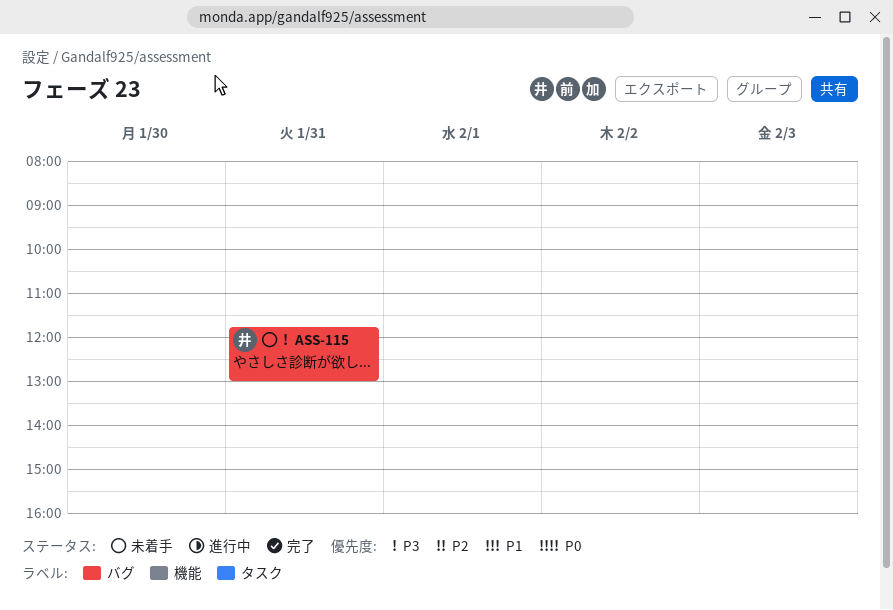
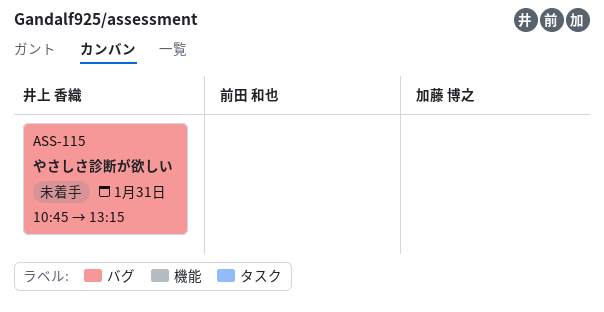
ASS-115, begins: 11:45 -> 10:45
ASS-115, ends: 13:00 -> 13:15

